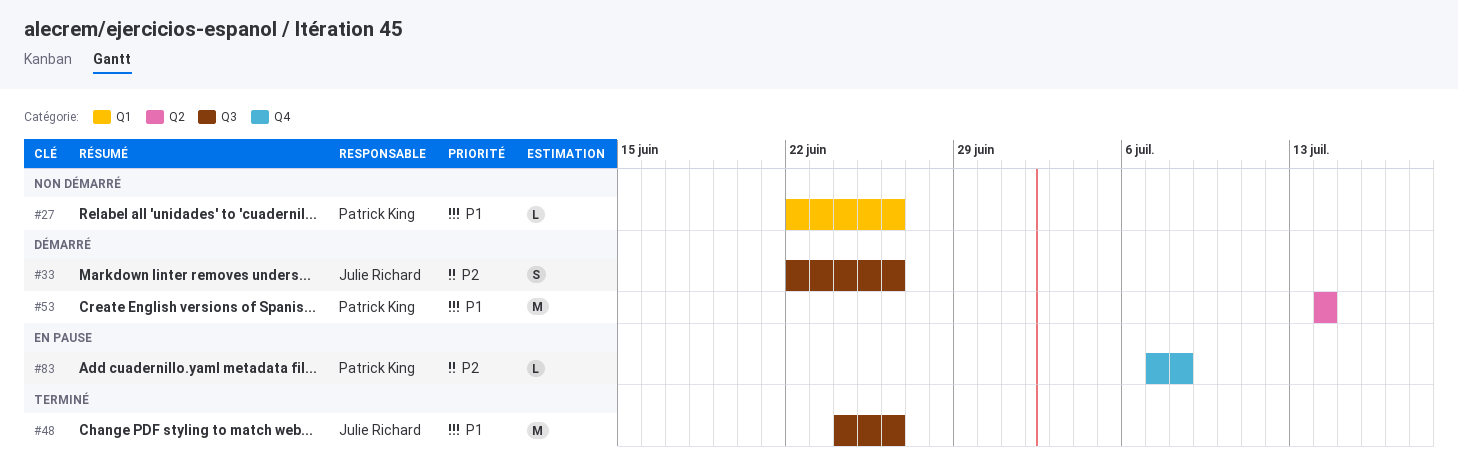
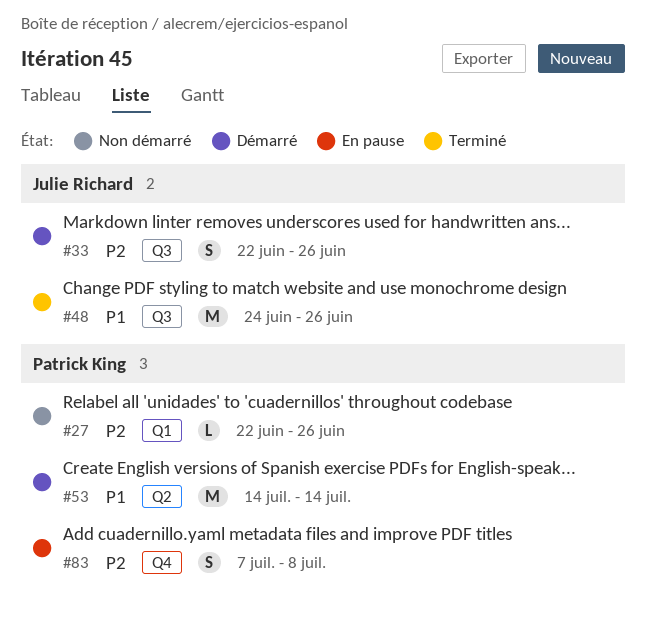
#27, priority: P1 -> P2
#83, estimate: L -> S

